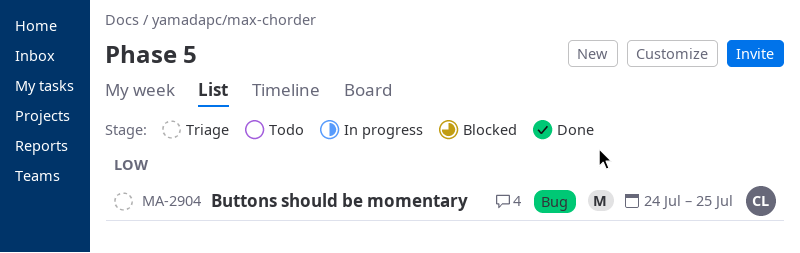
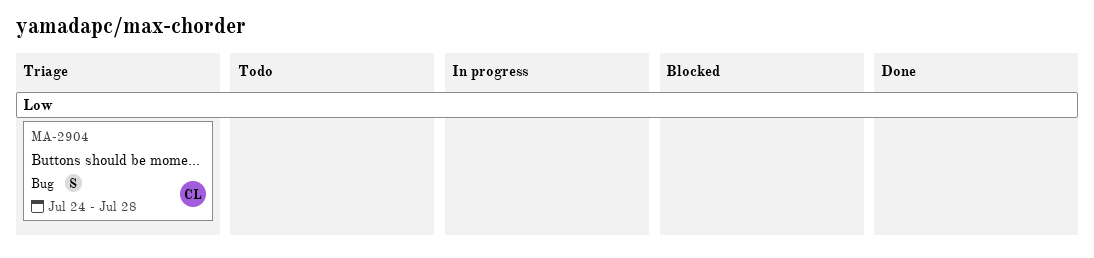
MA-2904, estimate: M -> S
MA-2904, due: Jul 25 -> Jul 28

